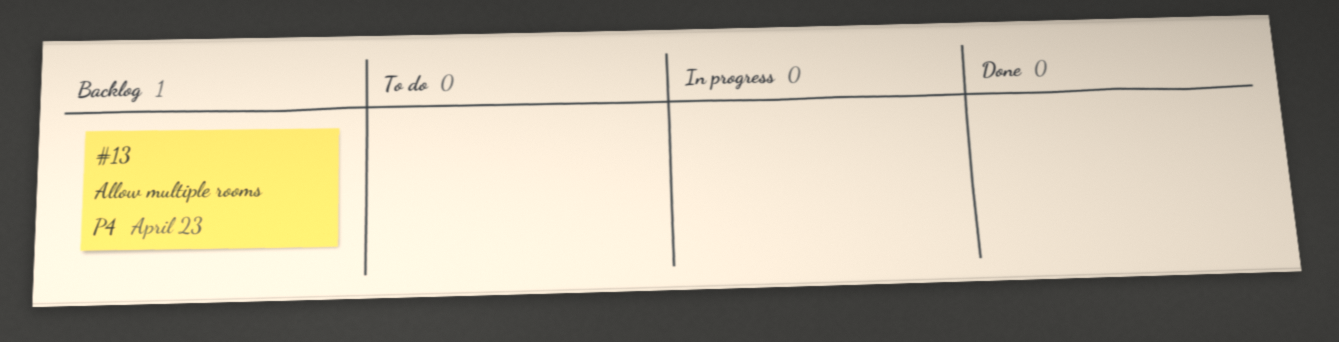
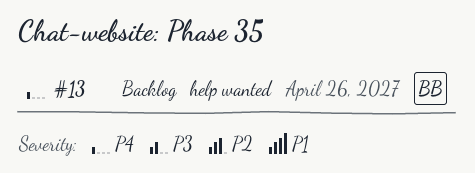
#13, due: Apr 23 -> Apr 26

